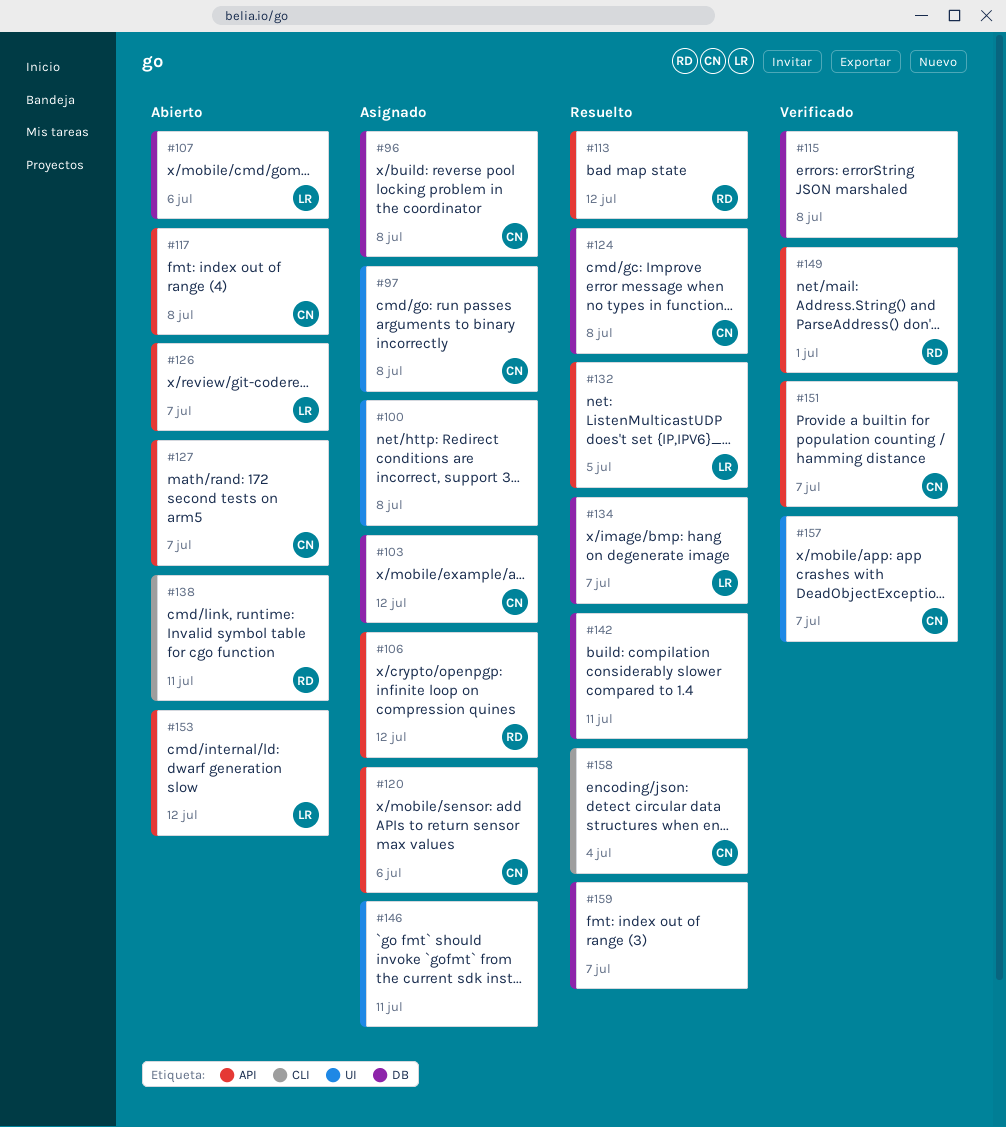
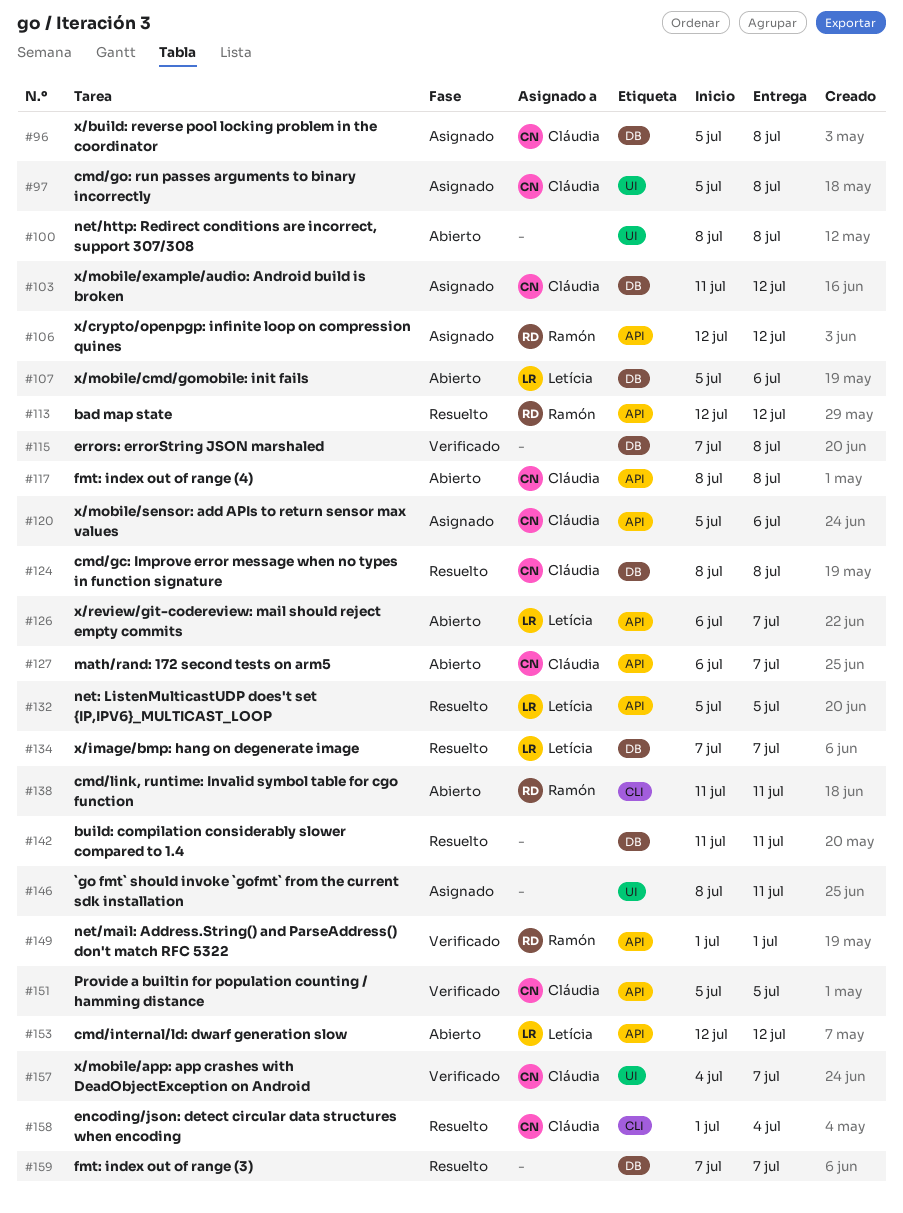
#100, status: Asignado -> Abierto
#151, due: Jul 7 -> Jul 5

